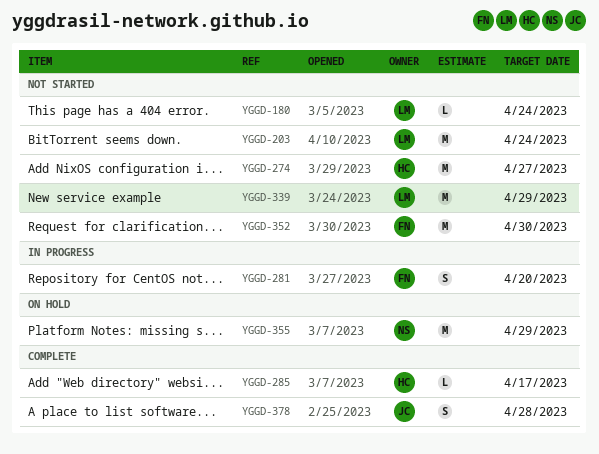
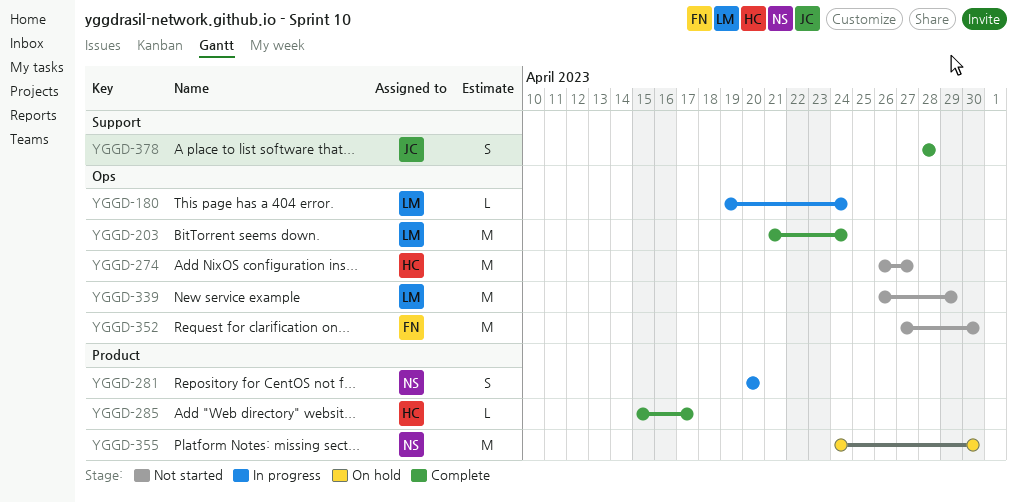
YGGD-180, status: Not started -> In progress
YGGD-203, status: Not started -> Complete
YGGD-281, owner: FN -> NS
YGGD-355, due: Apr 29 -> Apr 30

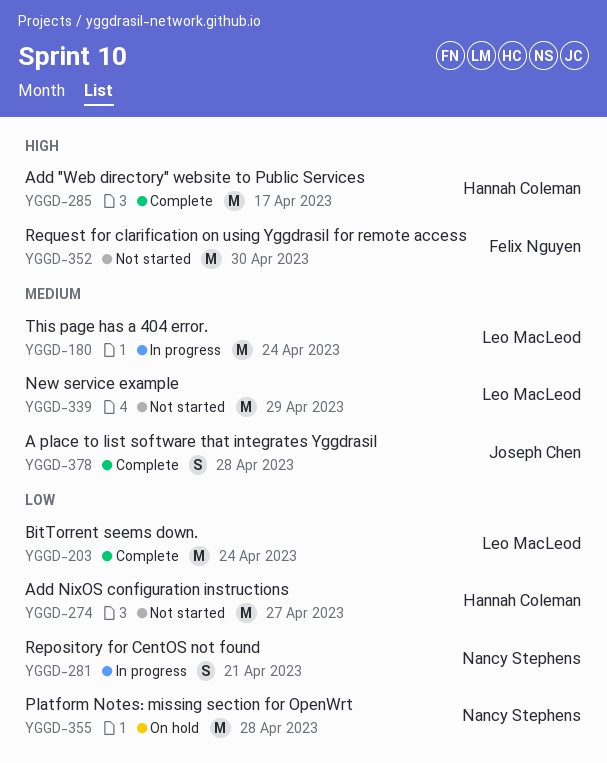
YGGD-180, estimate: L -> M
YGGD-281, due: Apr 20 -> Apr 21
YGGD-285, estimate: L -> M
YGGD-355, due: Apr 30 -> Apr 28

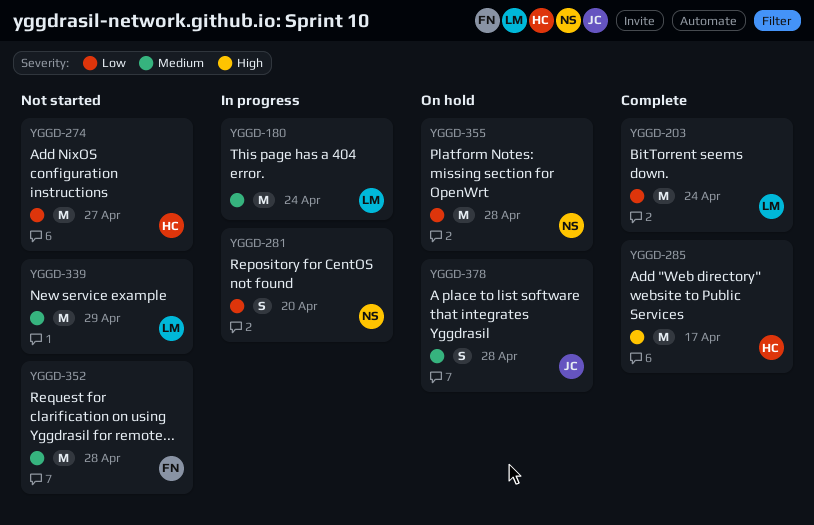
YGGD-281, due: Apr 21 -> Apr 20
YGGD-352, priority: High -> Medium
YGGD-352, due: Apr 30 -> Apr 28
YGGD-378, status: Complete -> On hold

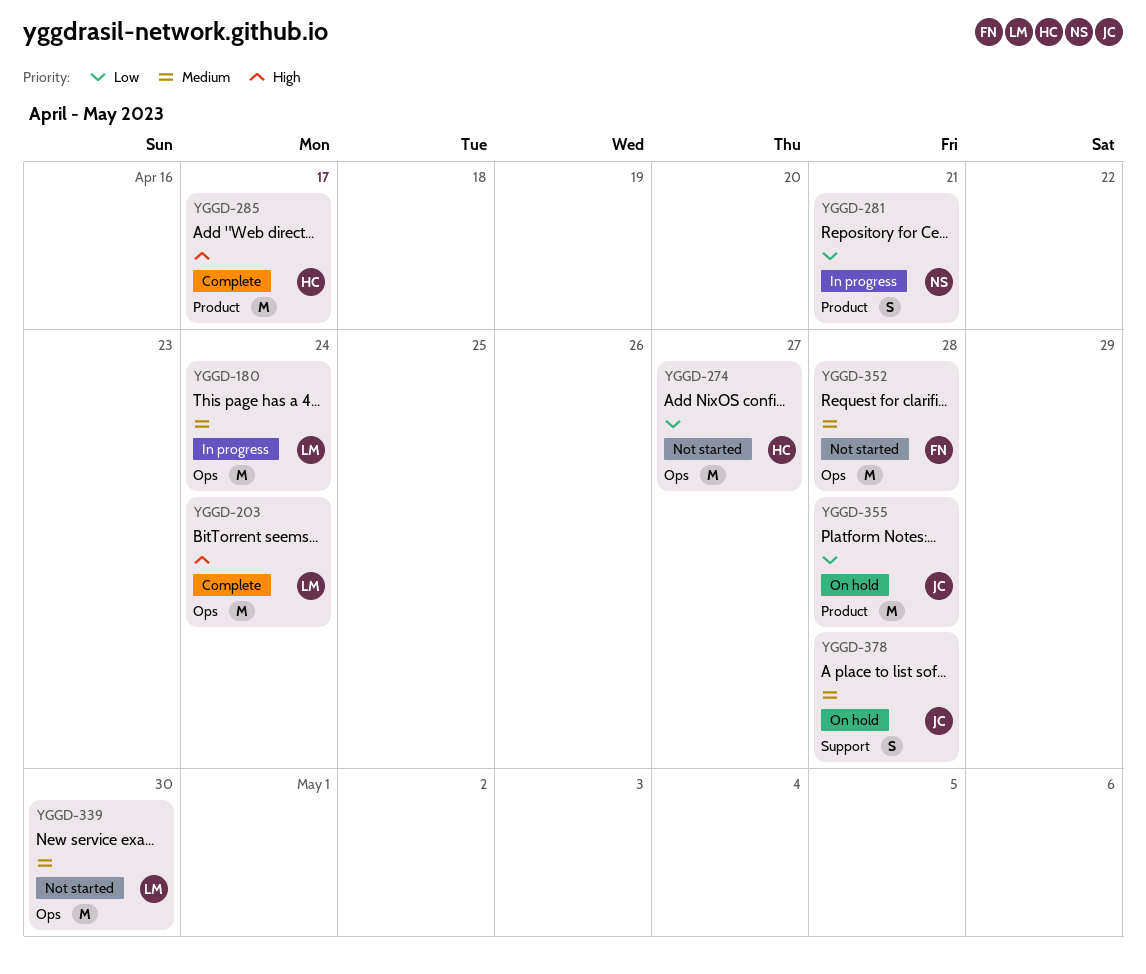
YGGD-203, priority: Low -> High
YGGD-281, due: Apr 20 -> Apr 21
YGGD-339, due: Apr 29 -> Apr 30
YGGD-355, owner: NS -> JC

